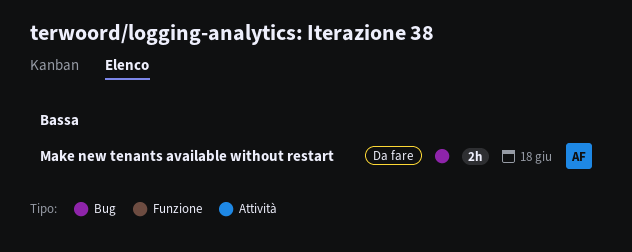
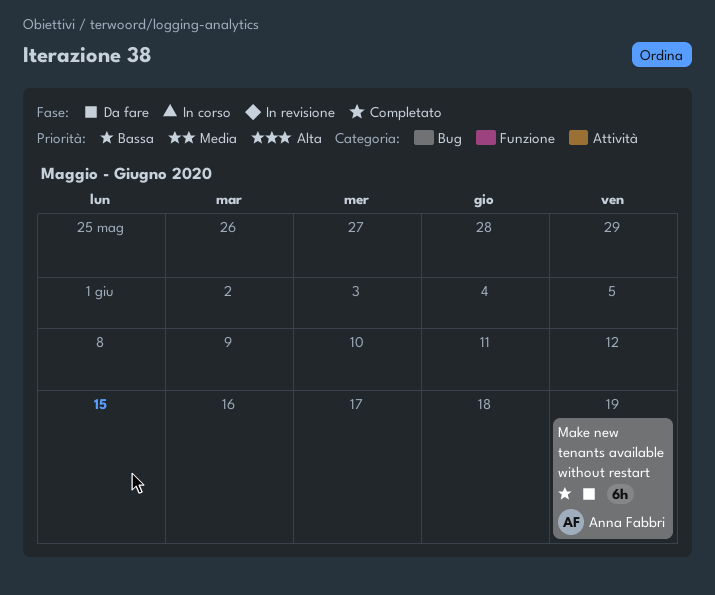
Make new tenants available without restart, estimate: 2h -> 6h
Make new tenants available without restart, due: Jun 18 -> Jun 19

